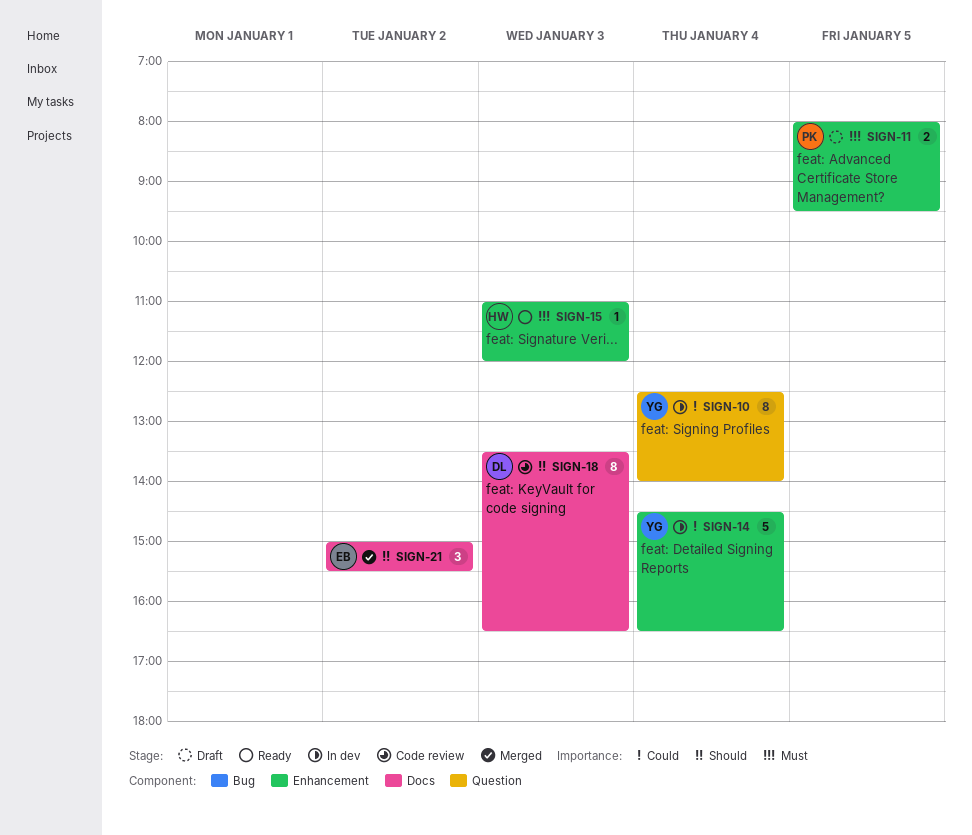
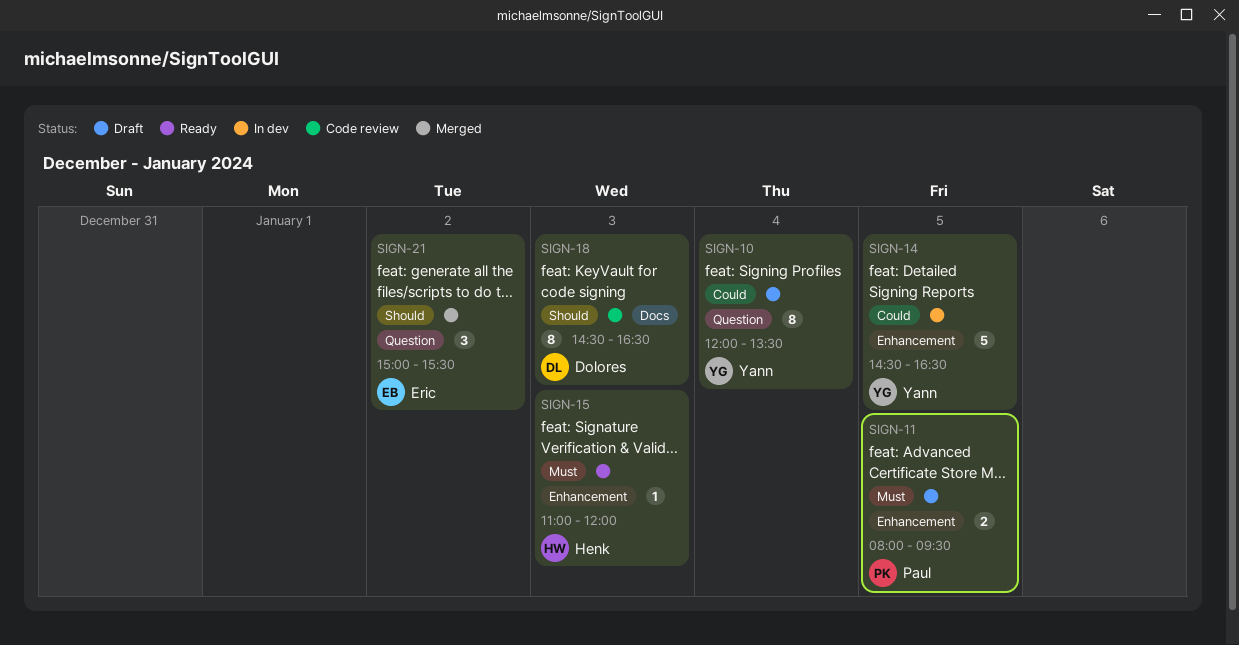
SIGN-10, status: In dev -> Draft
SIGN-10, begins: 12:30 -> 12:00
SIGN-10, ends: 14:00 -> 13:30
SIGN-14, day: Jan 4 -> Jan 5
SIGN-18, begins: 13:30 -> 14:30
SIGN-21, label: Docs -> Question

